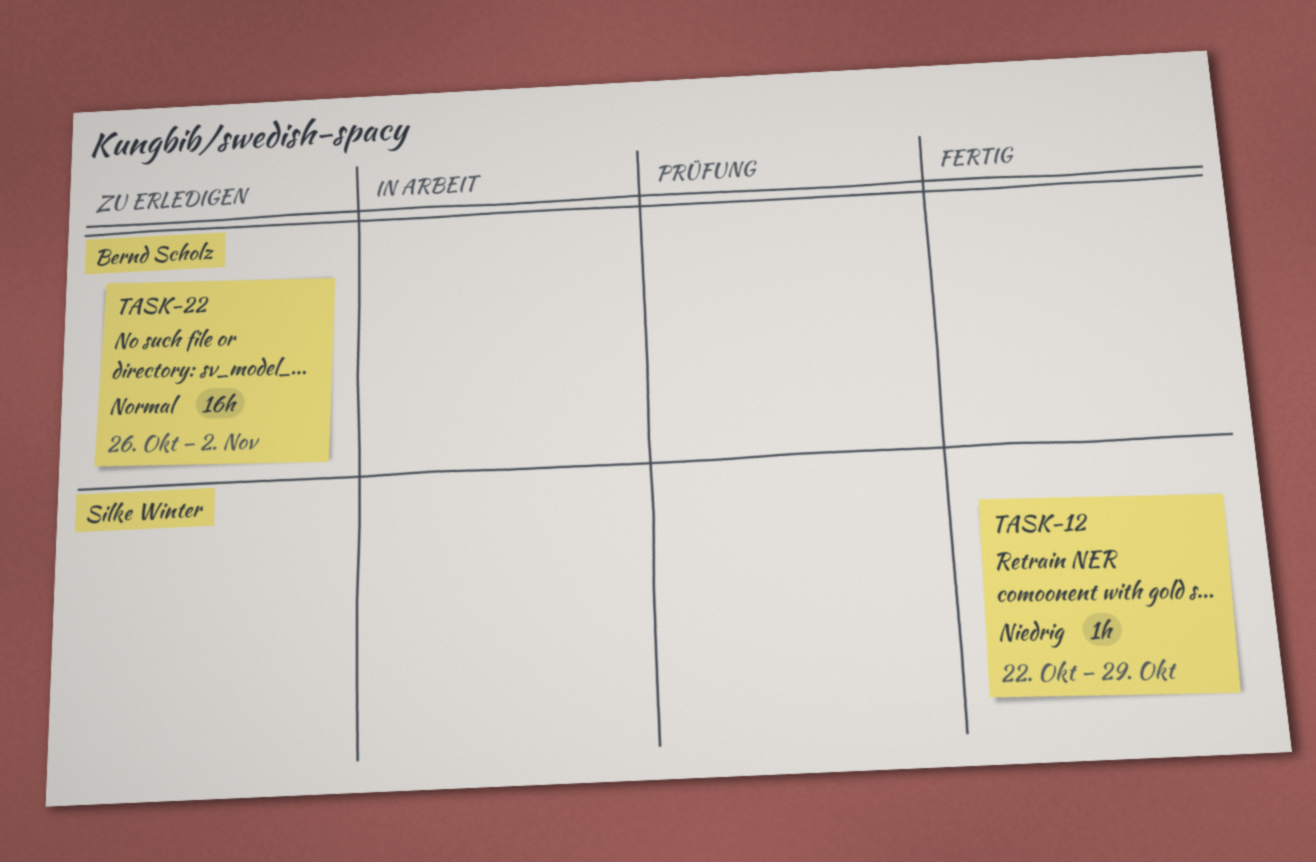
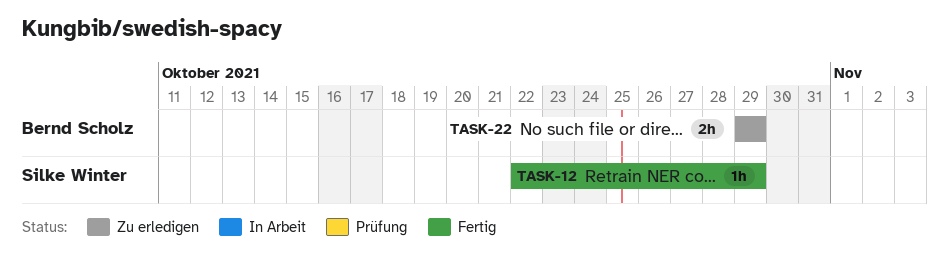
TASK-22, estimate: 16h -> 2h
TASK-22, start: Oct 26 -> Oct 29
TASK-22, due: Nov 2 -> Oct 29

